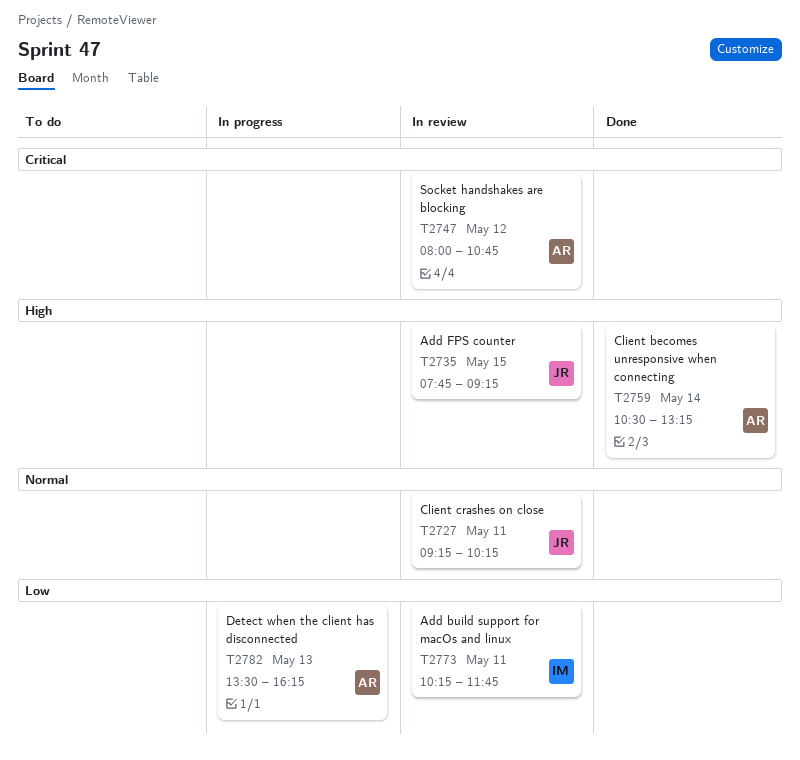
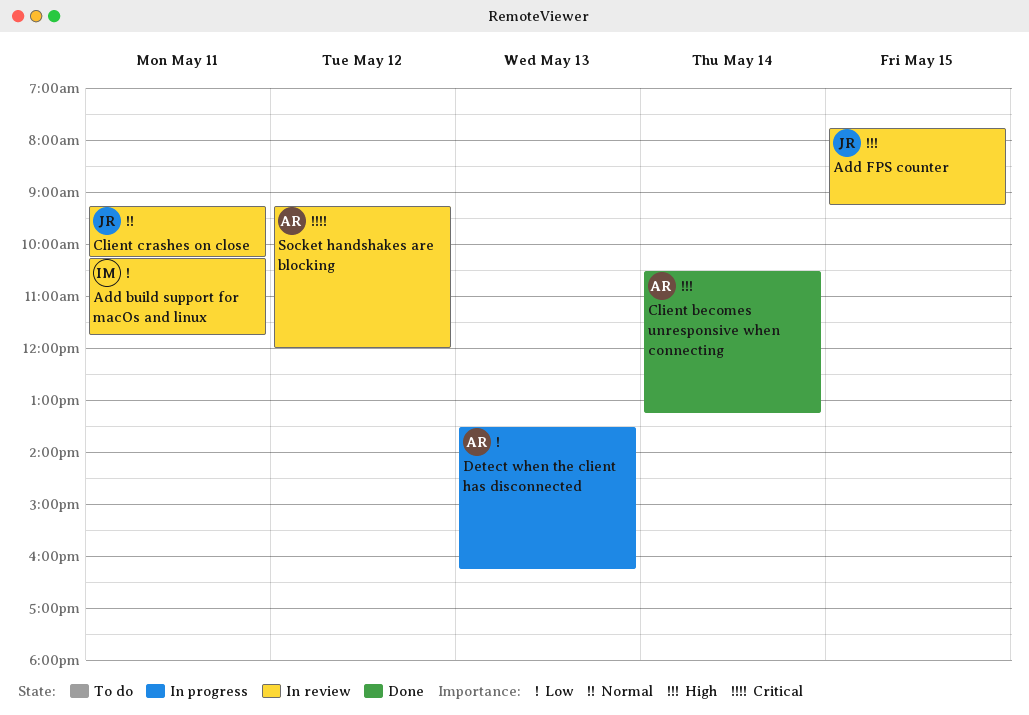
Socket handshakes are blocking, begins: 08:00 -> 09:15
Socket handshakes are blocking, ends: 10:45 -> 12:00

